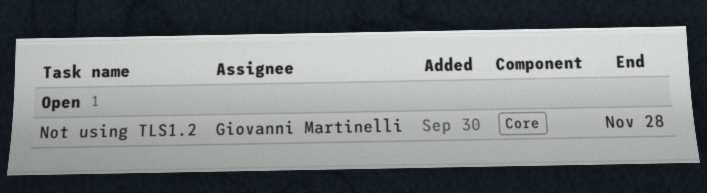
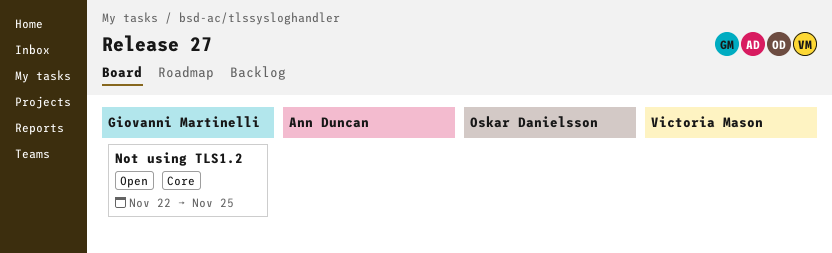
Not using TLS1.2, due: Nov 28 -> Nov 25

